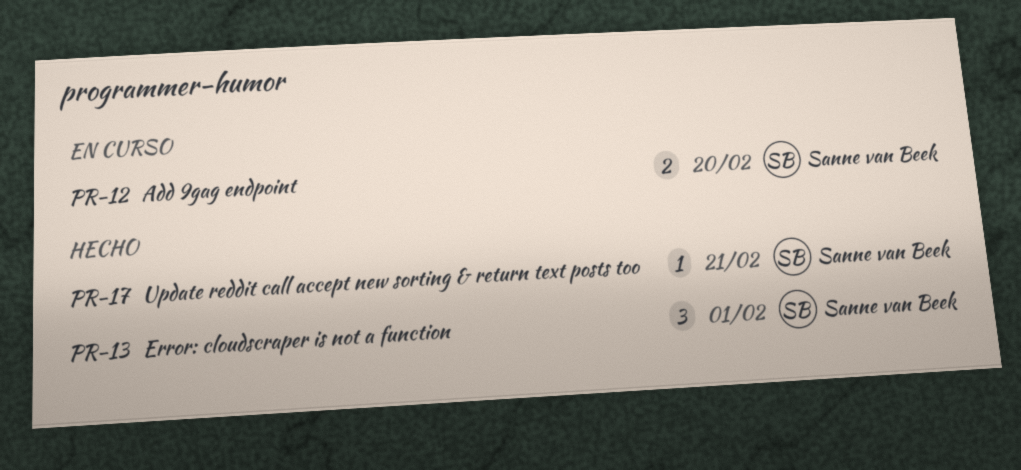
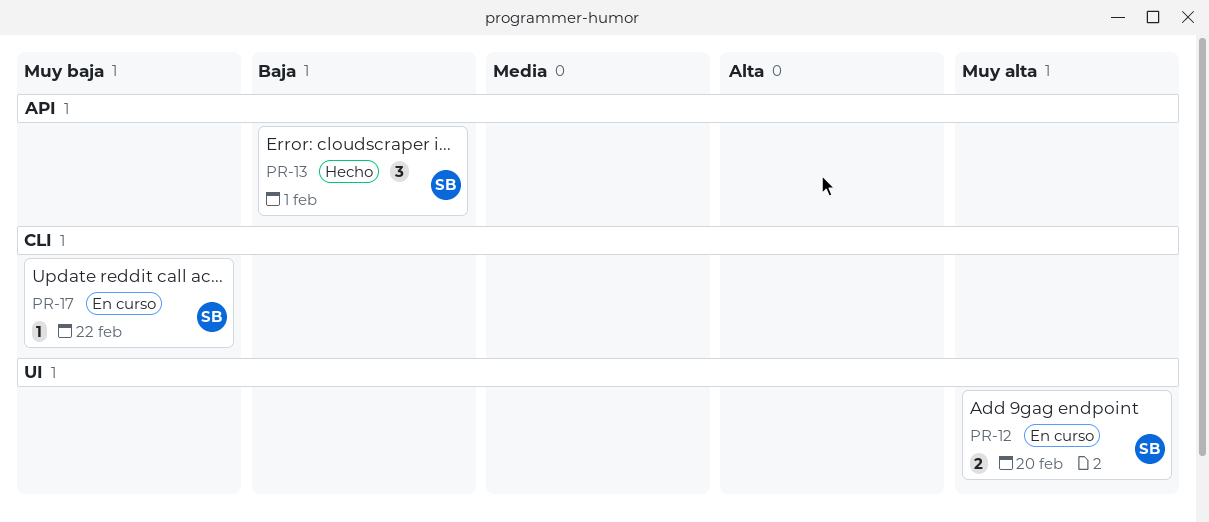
PR-17, status: Hecho -> En curso
PR-17, due: Feb 21 -> Feb 22

